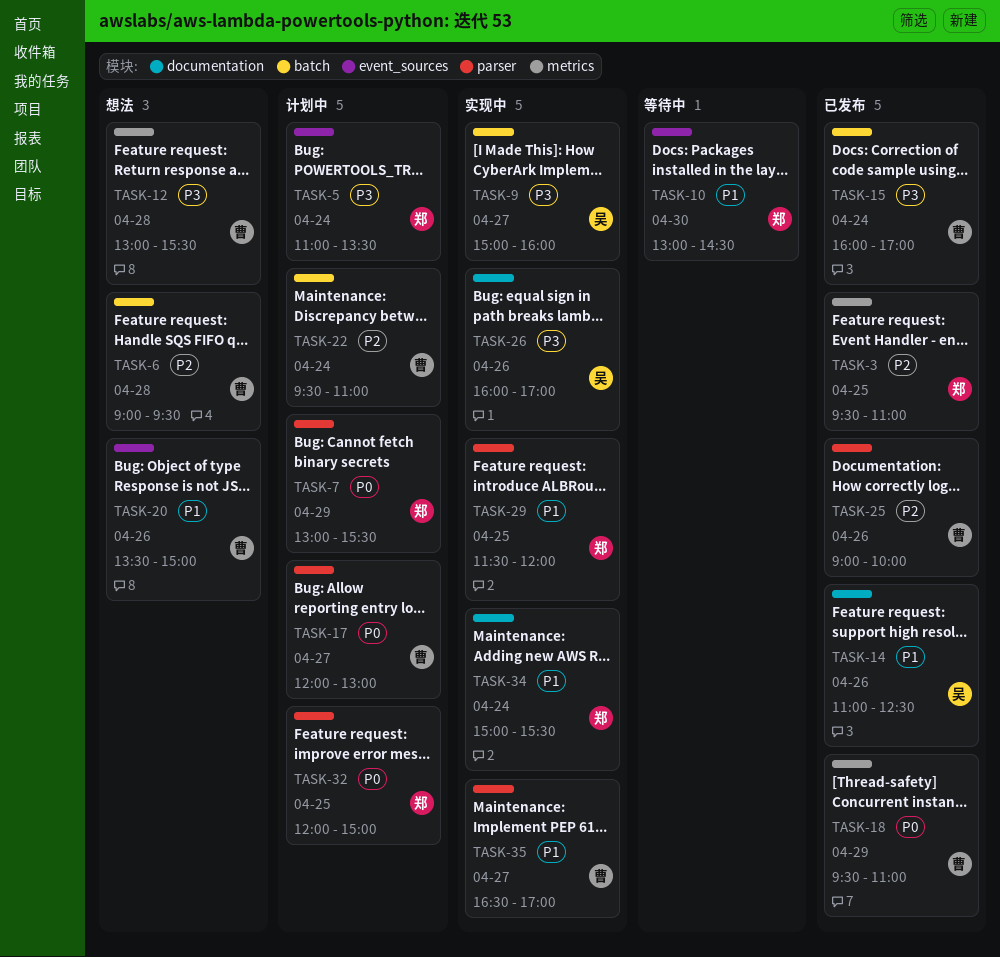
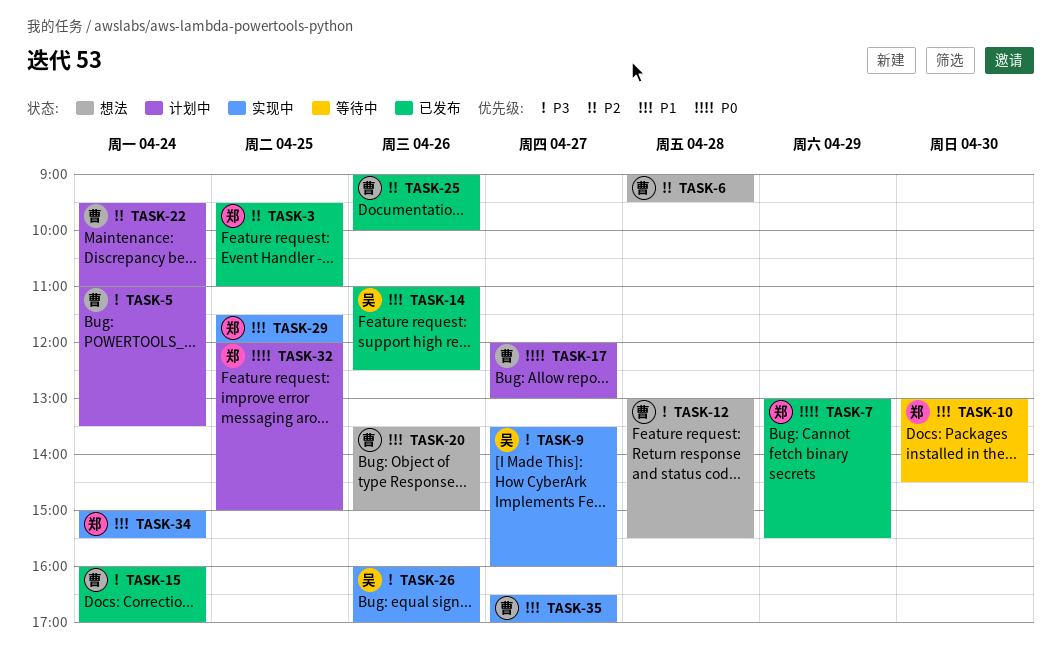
TASK-5, owner: 郑 -> 曹
TASK-7, status: 计划中 -> 已发布
TASK-9, begins: 15:00 -> 13:30
TASK-18: present -> none

